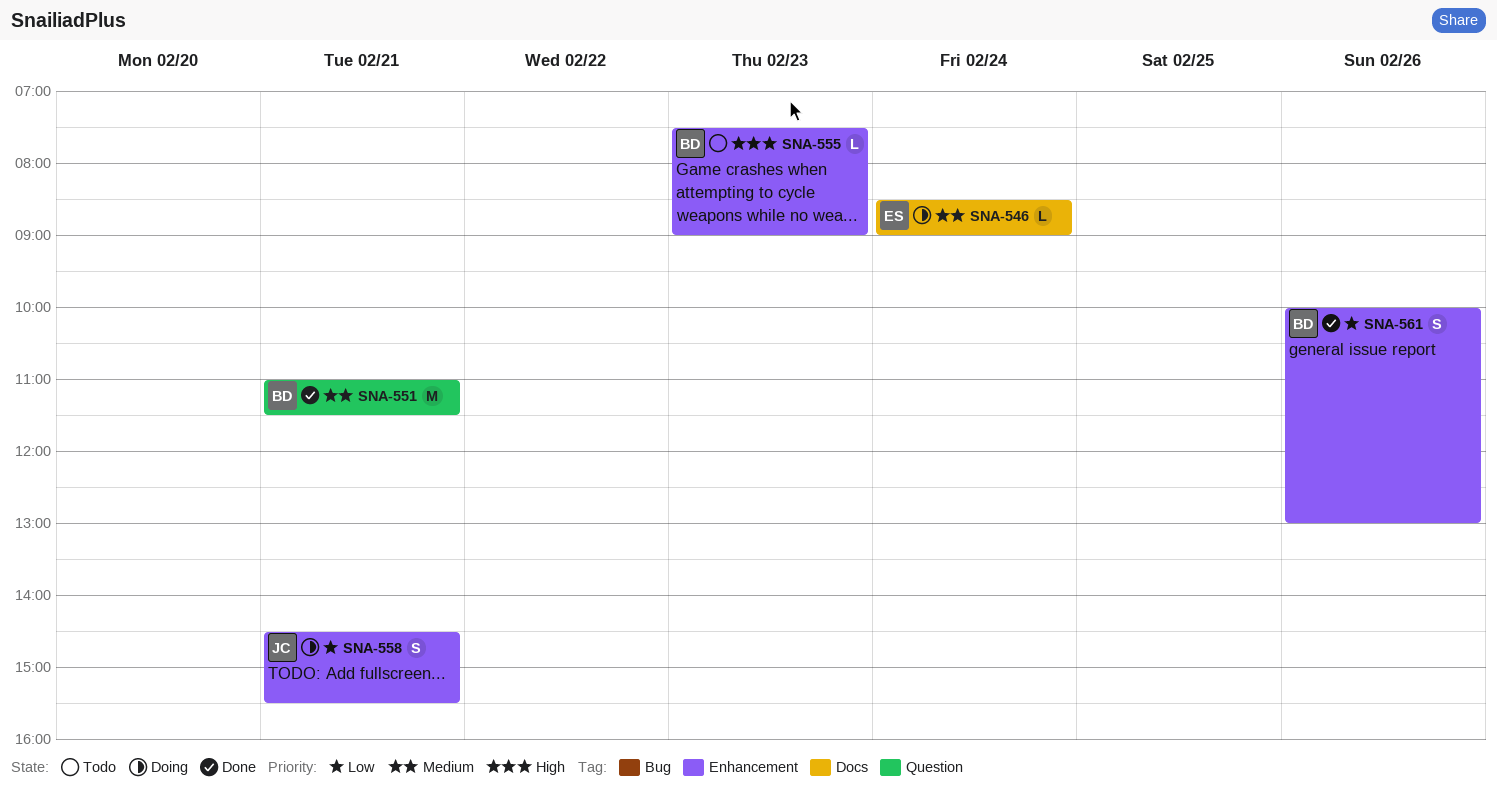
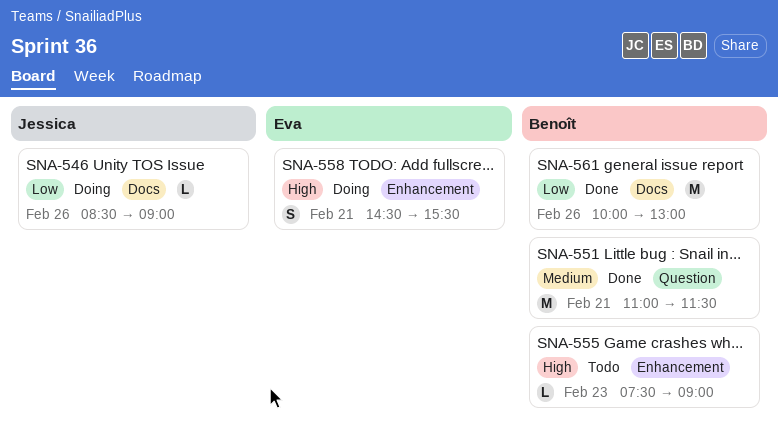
SNA-546, owner: Eva -> Jessica
SNA-546, priority: Medium -> Low
SNA-546, day: Feb 24 -> Feb 26
SNA-558, owner: Jessica -> Eva
SNA-558, priority: Low -> High
SNA-561, label: Enhancement -> Docs
SNA-561, estimate: S -> M

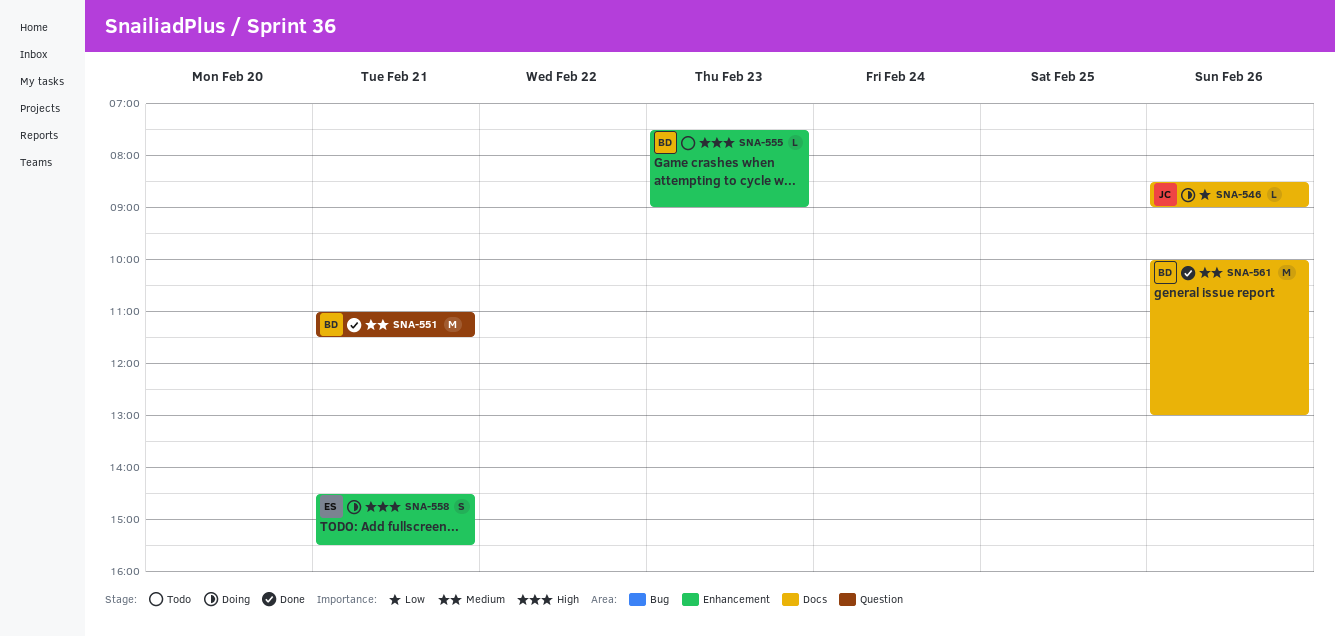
SNA-561, priority: Low -> Medium

